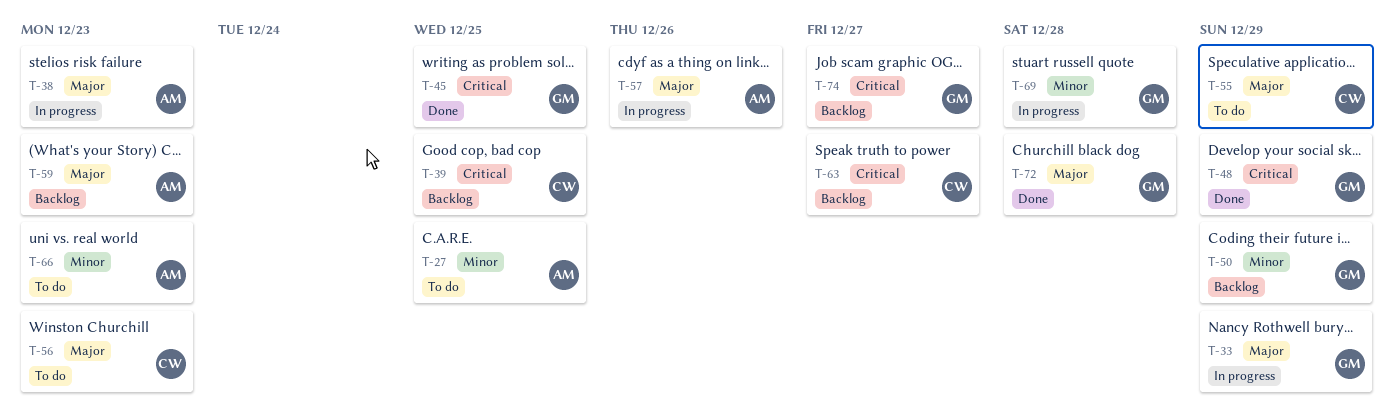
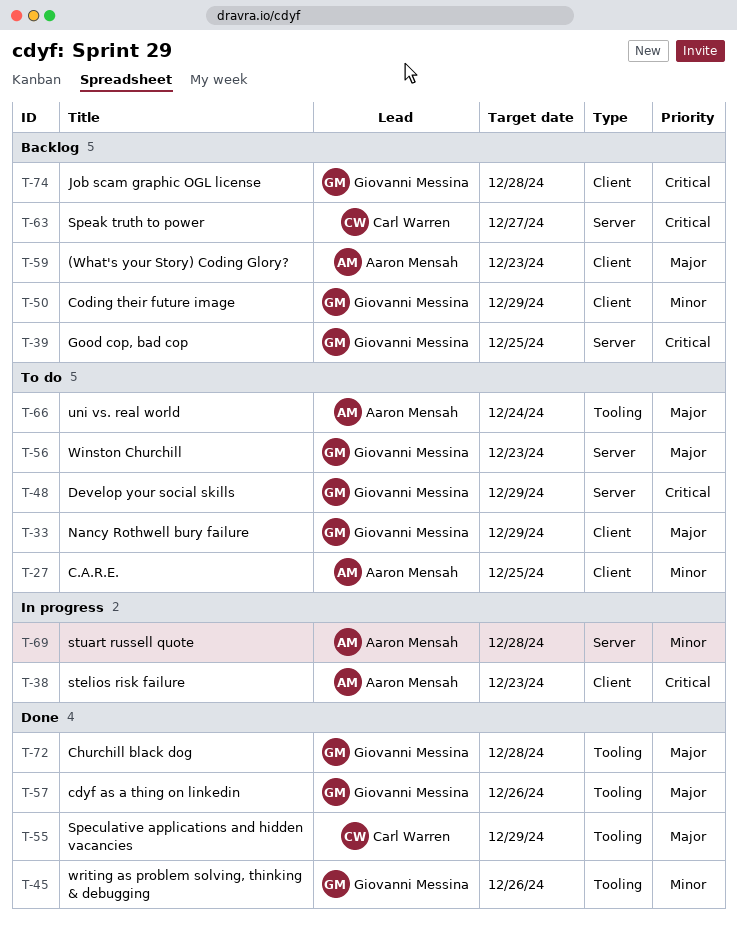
T-33, status: In progress -> To do
T-38, priority: Major -> Critical
T-39, owner: Carl Warren -> Giovanni Messina
T-45, priority: Critical -> Minor
T-45, due: Dec 25 -> Dec 26
T-48, status: Done -> To do
T-55, status: To do -> Done
T-56, owner: Carl Warren -> Giovanni Messina
T-57, status: In progress -> Done
T-57, owner: Aaron Mensah -> Giovanni Messina
T-66, priority: Minor -> Major
T-66, due: Dec 23 -> Dec 24
T-69, owner: Giovanni Messina -> Aaron Mensah
T-74, due: Dec 27 -> Dec 28

